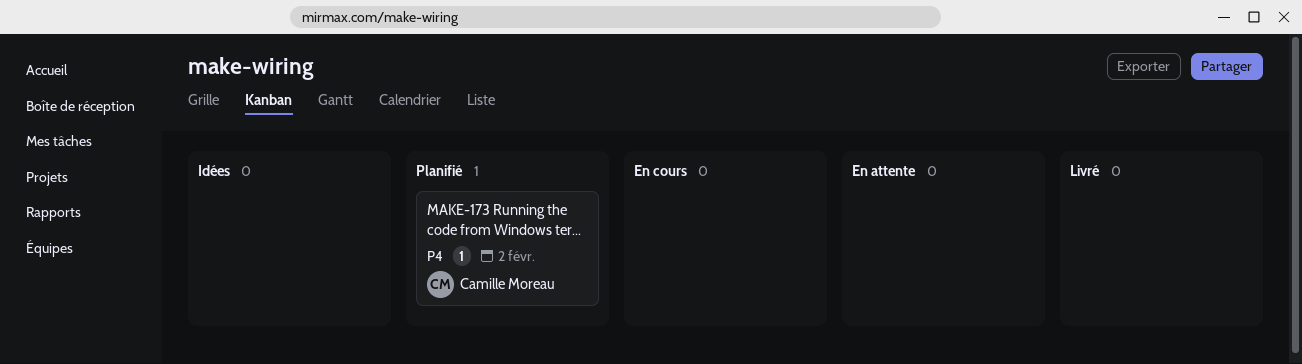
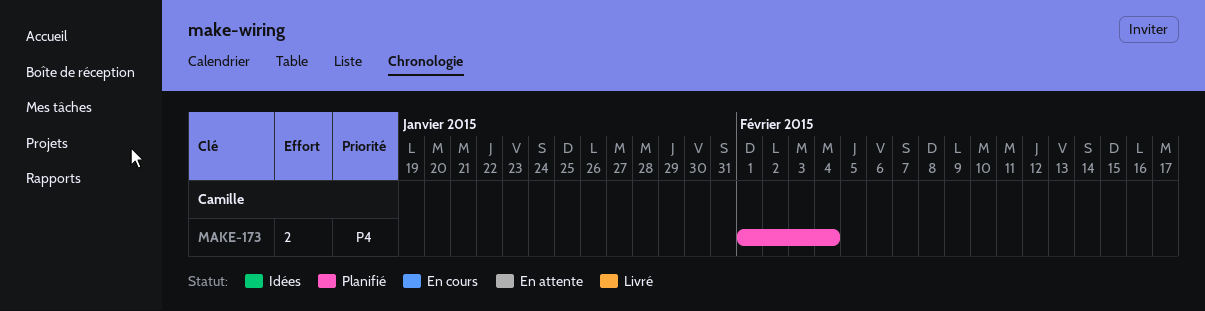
MAKE-173, estimate: 1 -> 2
MAKE-173, due: Feb 2 -> Feb 4

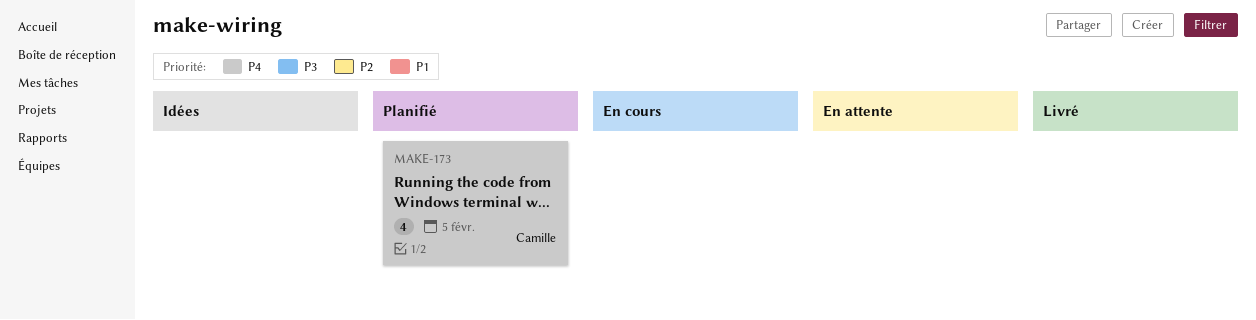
MAKE-173, estimate: 2 -> 4
MAKE-173, due: Feb 4 -> Feb 5

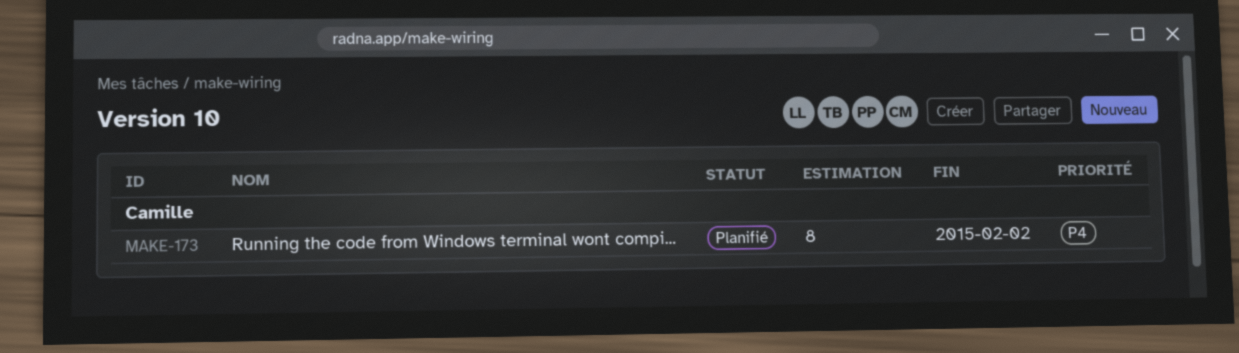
MAKE-173, estimate: 4 -> 8
MAKE-173, due: Feb 5 -> Feb 2

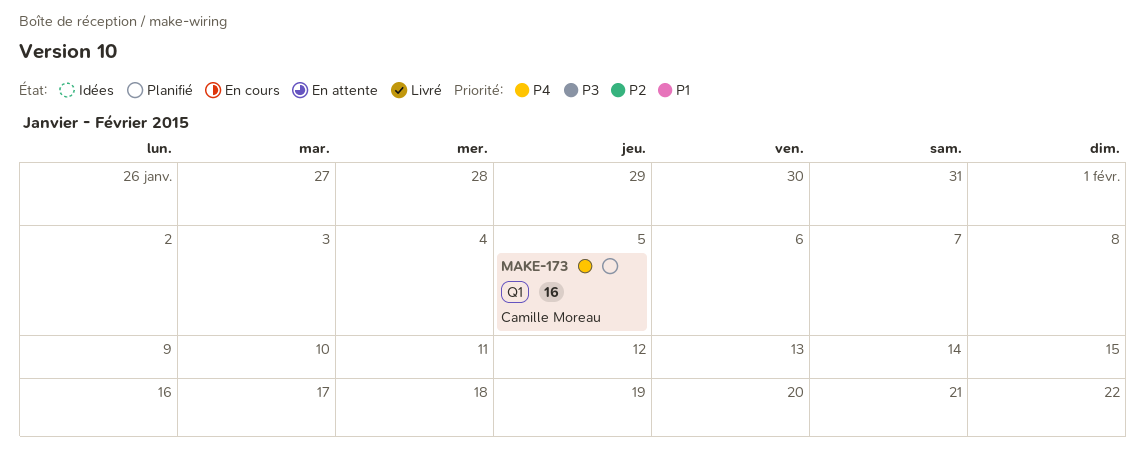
MAKE-173, estimate: 8 -> 16
MAKE-173, due: Feb 2 -> Feb 5

